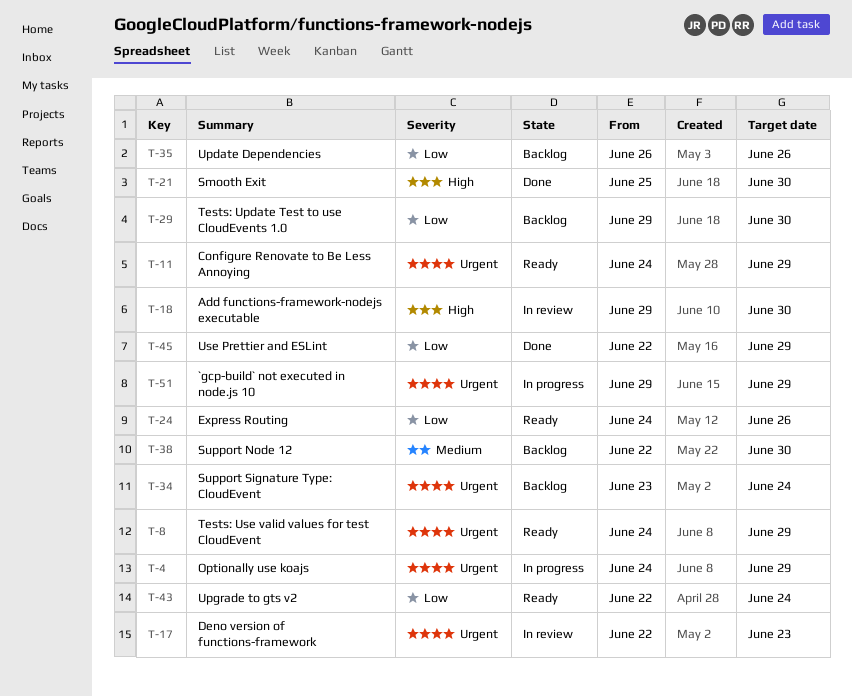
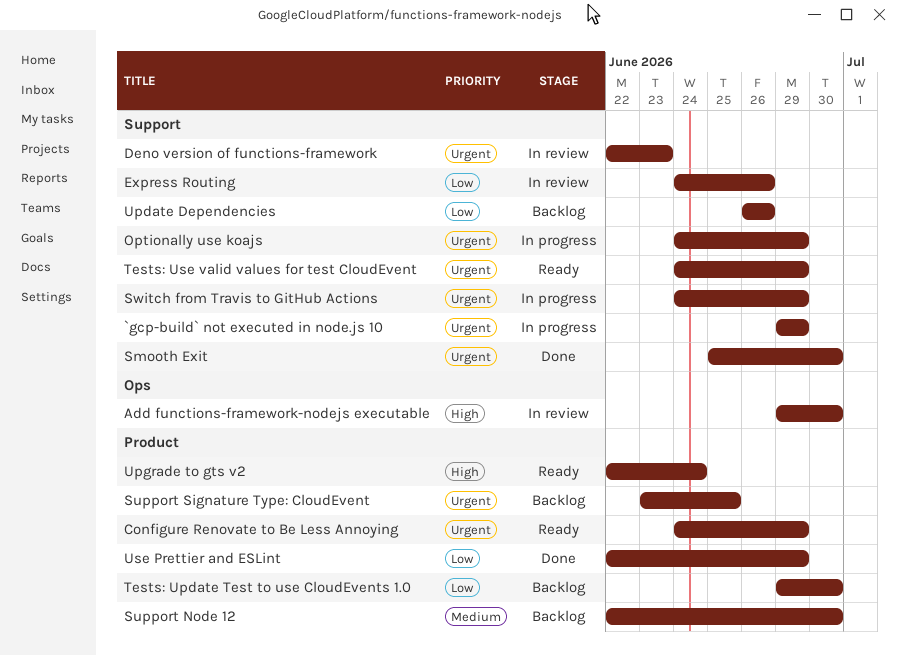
Express Routing, status: Ready -> In review
Smooth Exit, priority: High -> Urgent
Support Signature Type: CloudEvent, due: Jun 24 -> Jun 25
Switch from Travis to GitHub Actions: none -> present
Upgrade to gts v2, priority: Low -> High

